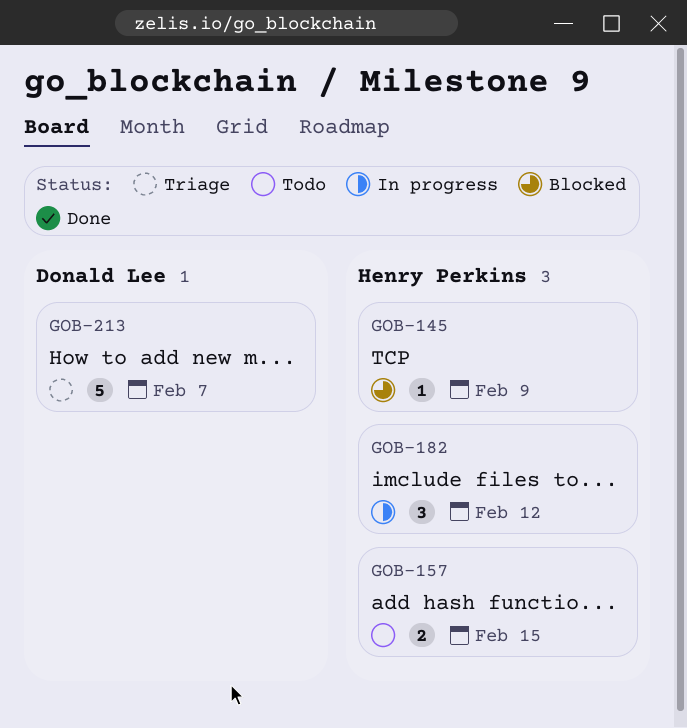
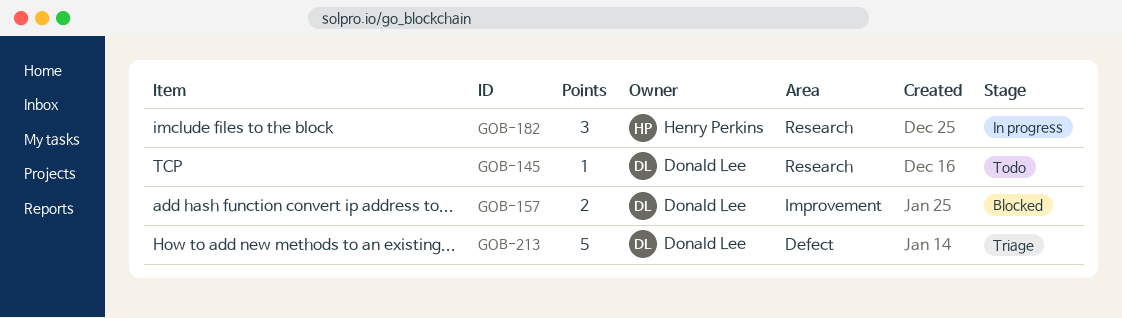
GOB-145, status: Blocked -> Todo
GOB-145, owner: Henry Perkins -> Donald Lee
GOB-157, status: Todo -> Blocked
GOB-157, owner: Henry Perkins -> Donald Lee

